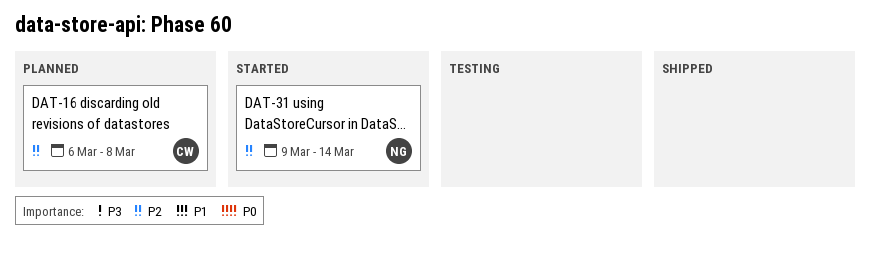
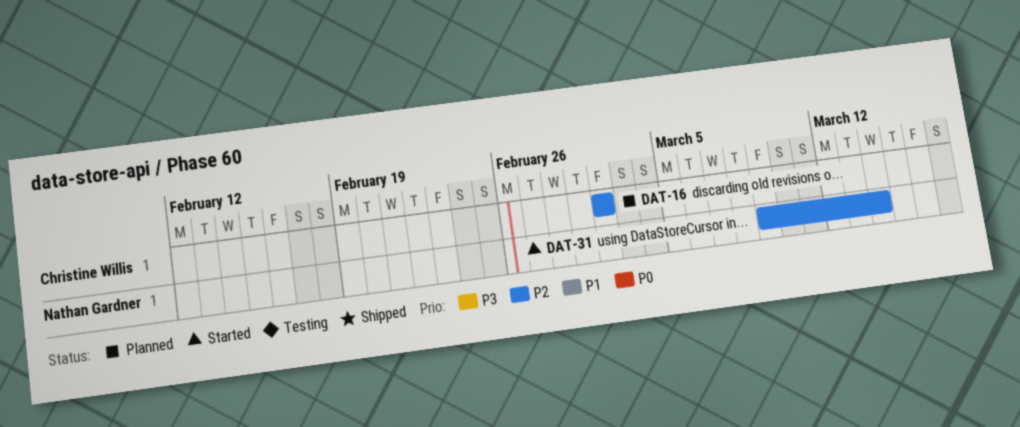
DAT-16, start: Mar 6 -> Mar 2
DAT-16, due: Mar 8 -> Mar 2

